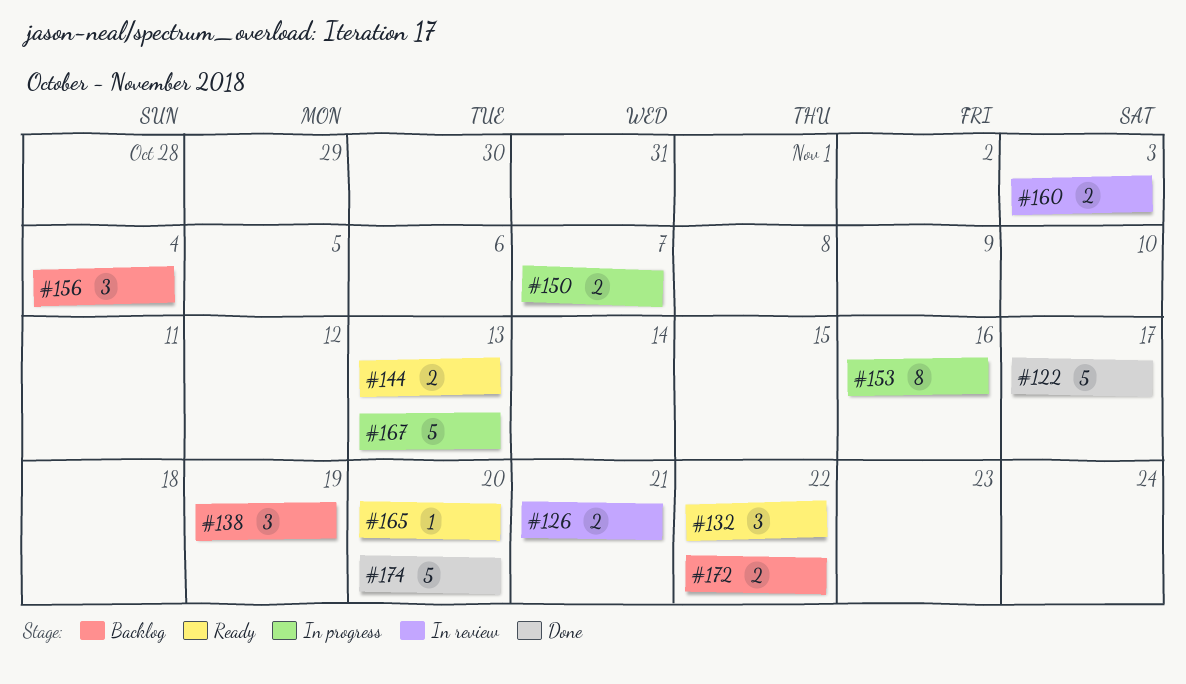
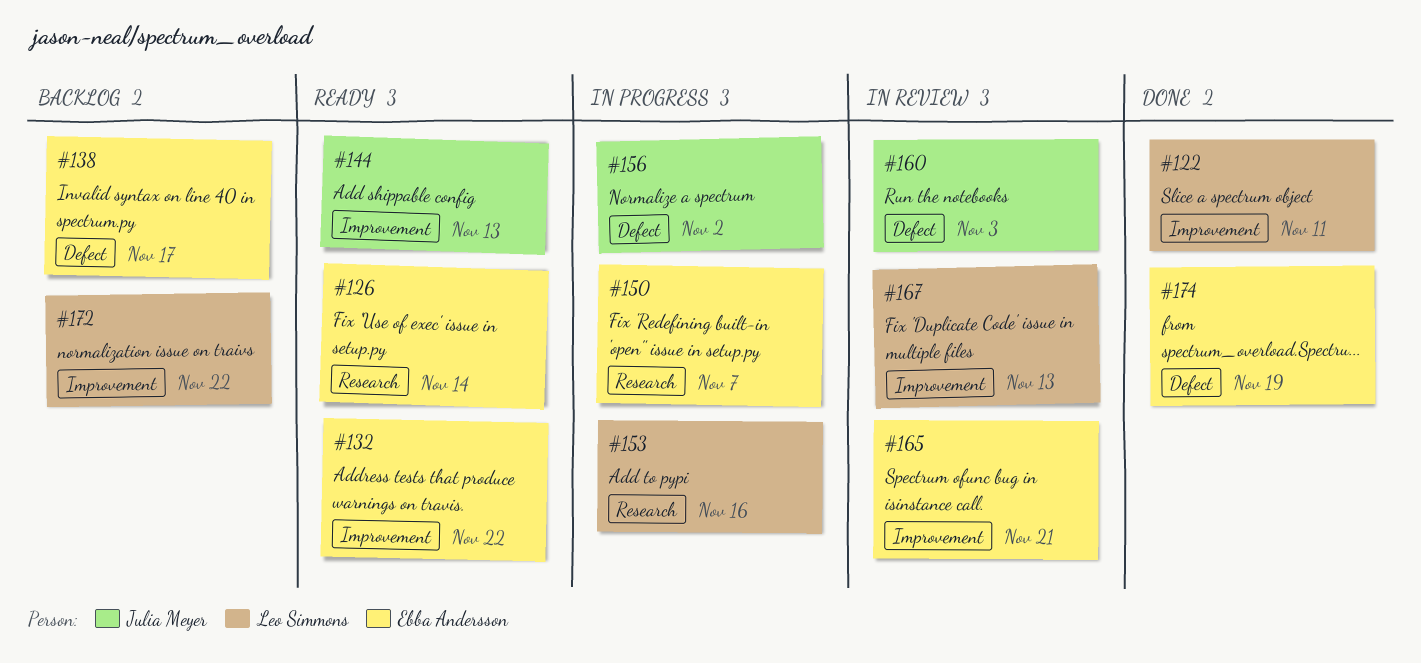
#122, due: Nov 17 -> Nov 11
#126, status: In review -> Ready
#126, due: Nov 21 -> Nov 14
#138, due: Nov 19 -> Nov 17
#156, status: Backlog -> In progress
#156, due: Nov 4 -> Nov 2
#165, status: Ready -> In review
#165, due: Nov 20 -> Nov 21
#167, status: In progress -> In review
#174, due: Nov 20 -> Nov 19

